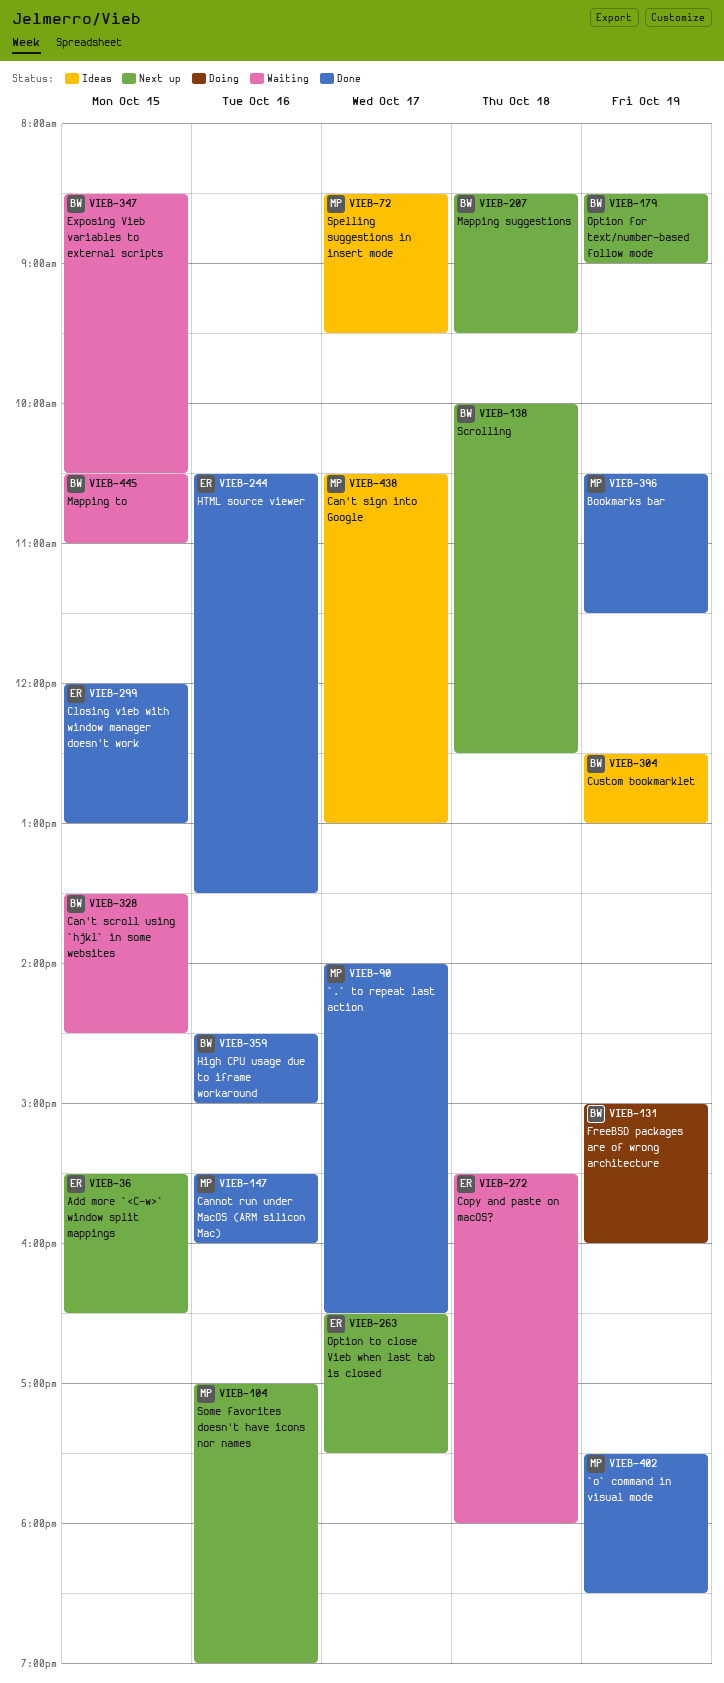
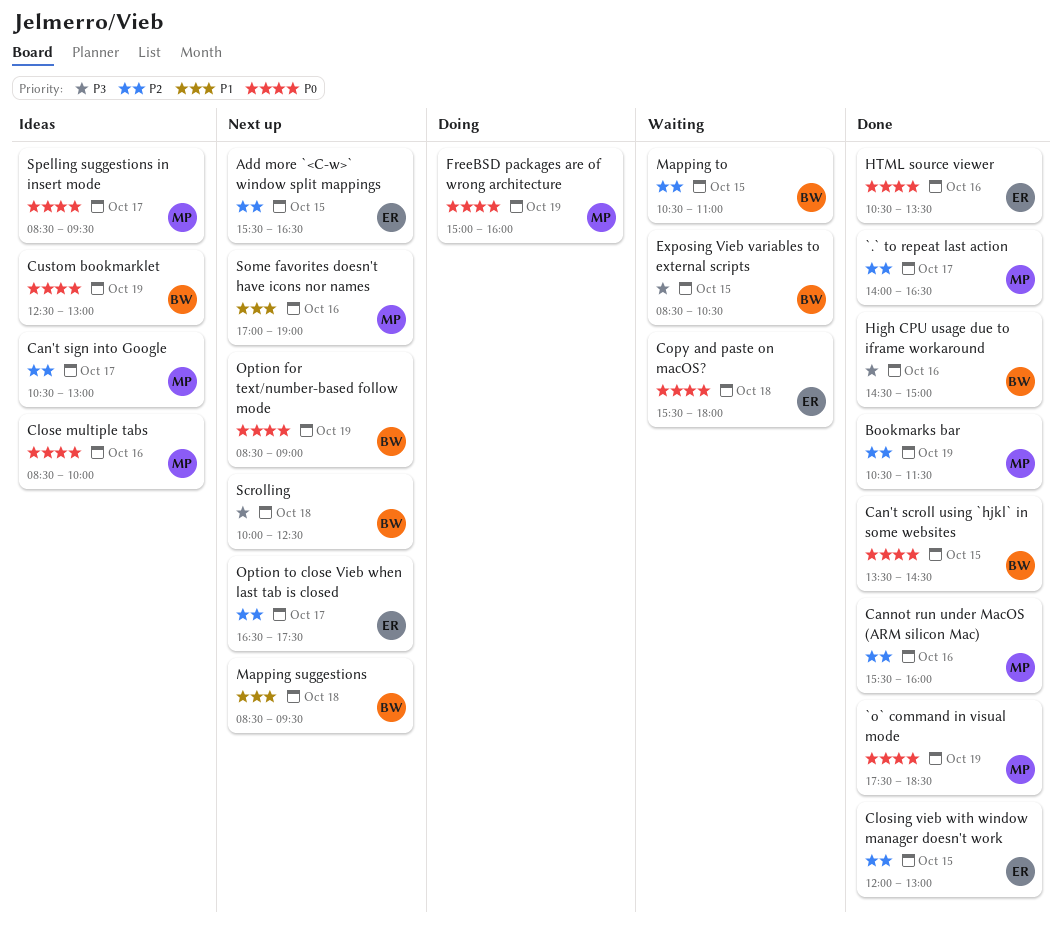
Can't scroll using `hjkl` in some websites, status: Waiting -> Done
Close multiple tabs: none -> present
FreeBSD packages are of wrong architecture, owner: BW -> MP

